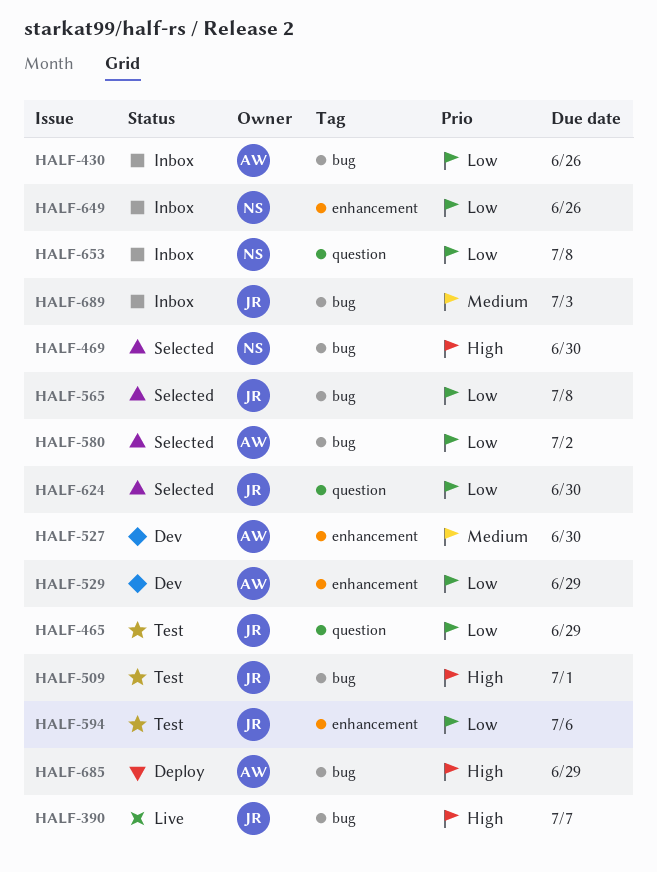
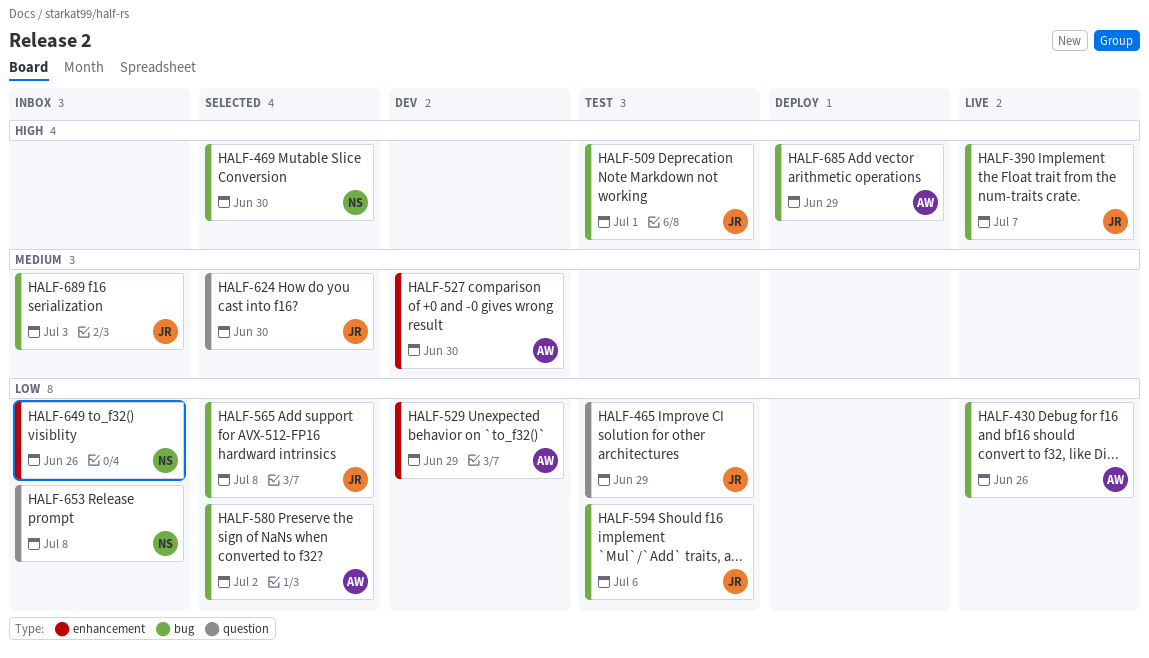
HALF-430, status: Inbox -> Live
HALF-594, label: enhancement -> bug
HALF-624, priority: Low -> Medium

